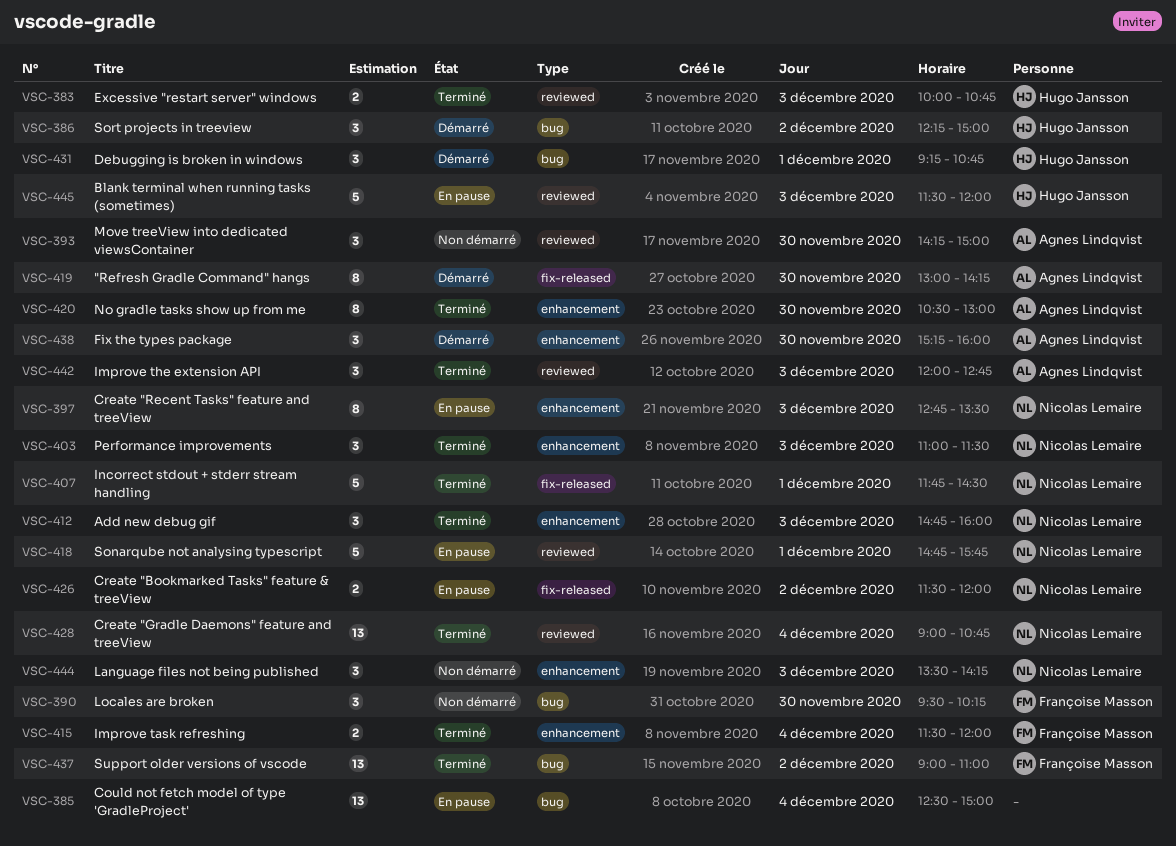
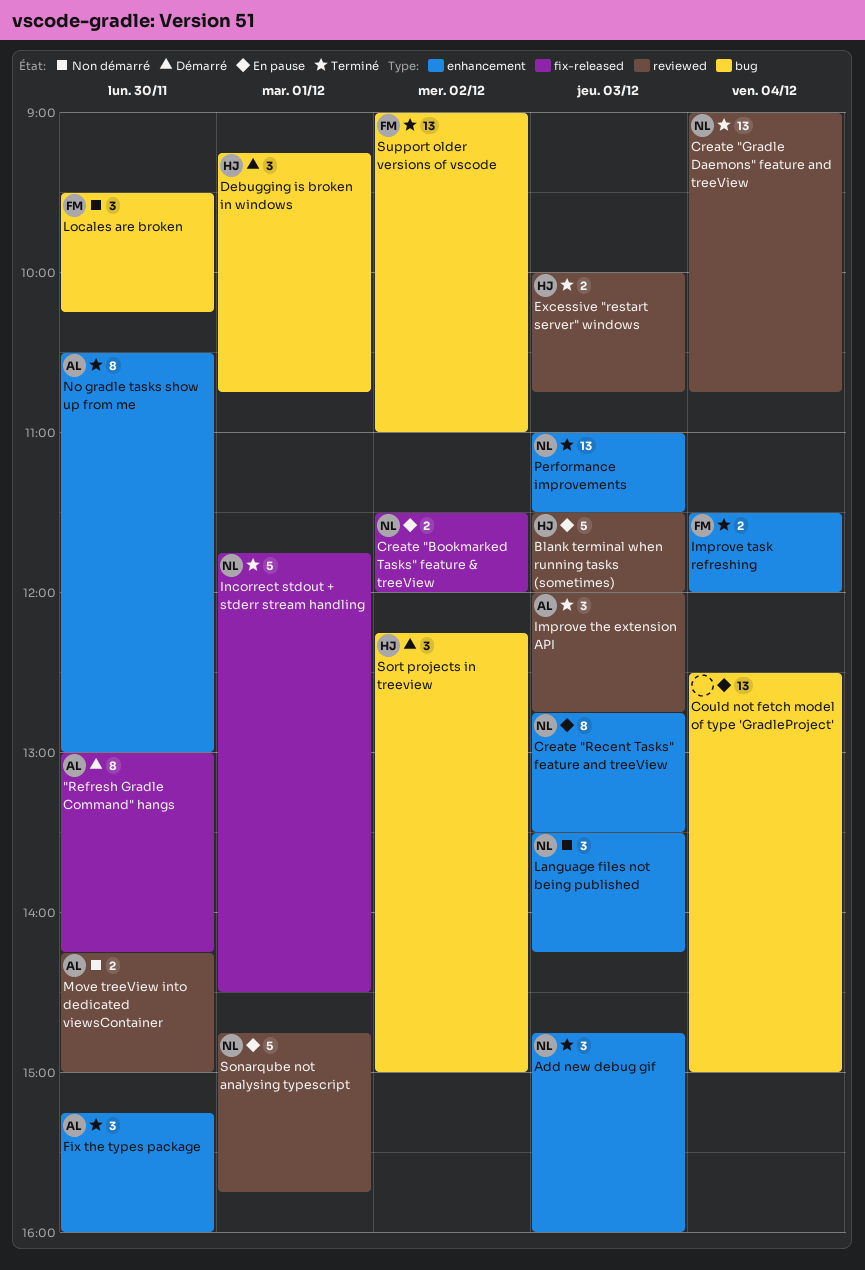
Fix the types package, status: Démarré -> Terminé
Move treeView into dedicated viewsContainer, estimate: 3 -> 2
Performance improvements, estimate: 3 -> 13

